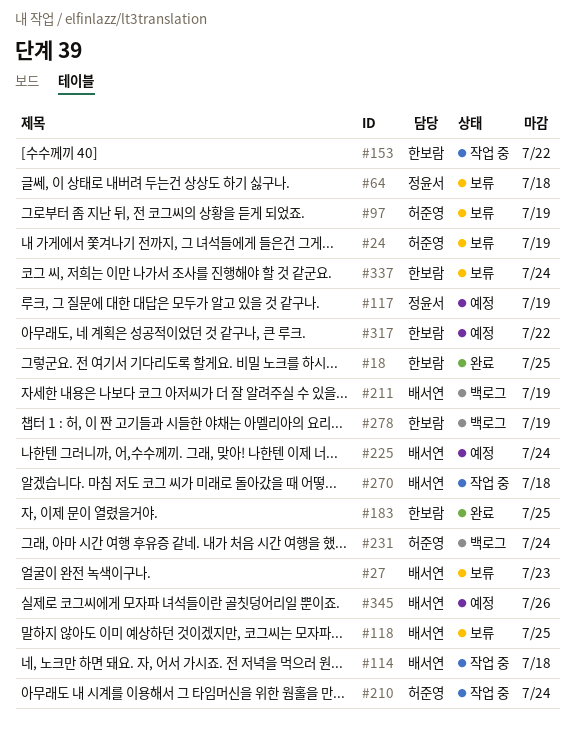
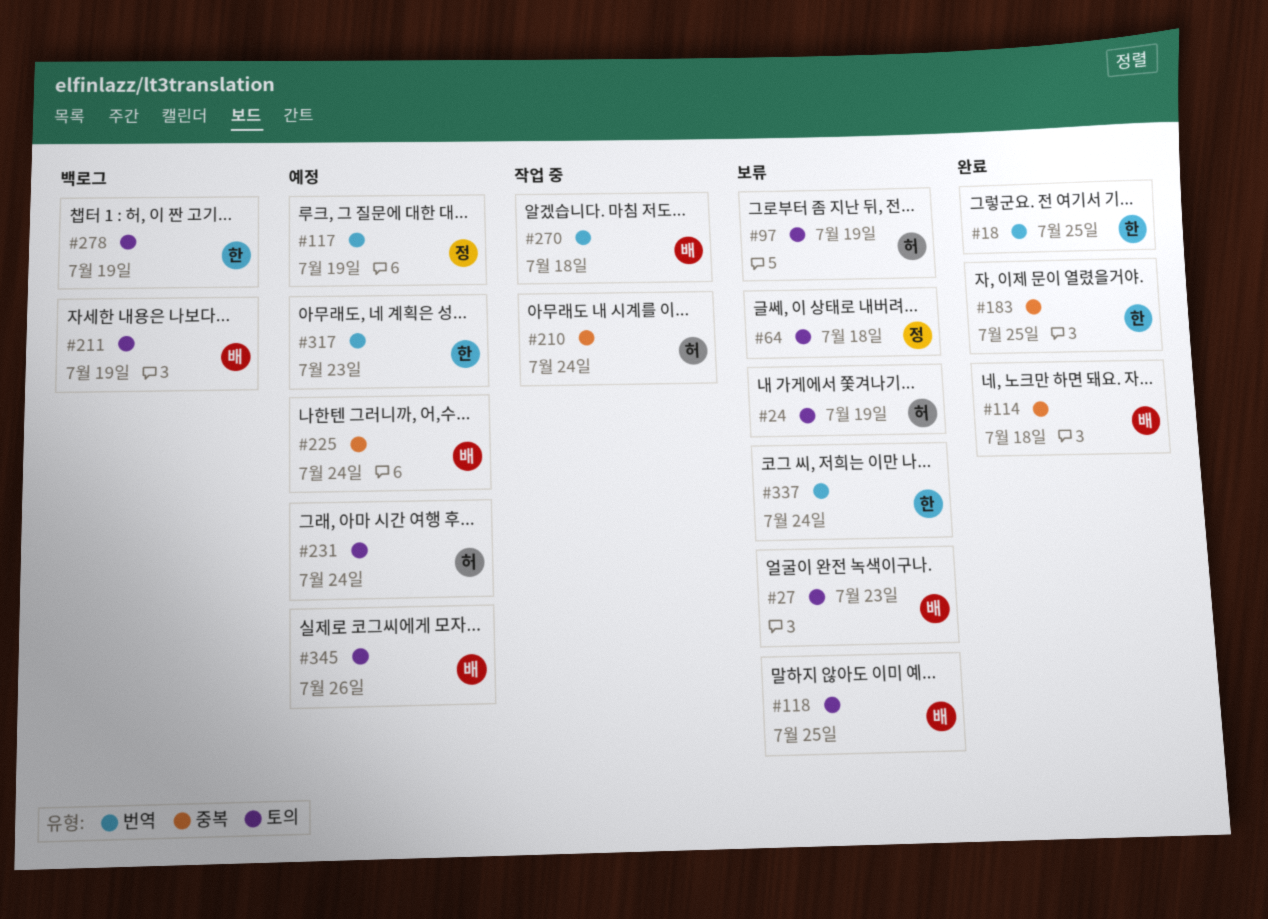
#114, status: 작업 중 -> 완료
#153: present -> none
#231, status: 백로그 -> 예정
#317, due: Jul 22 -> Jul 23

